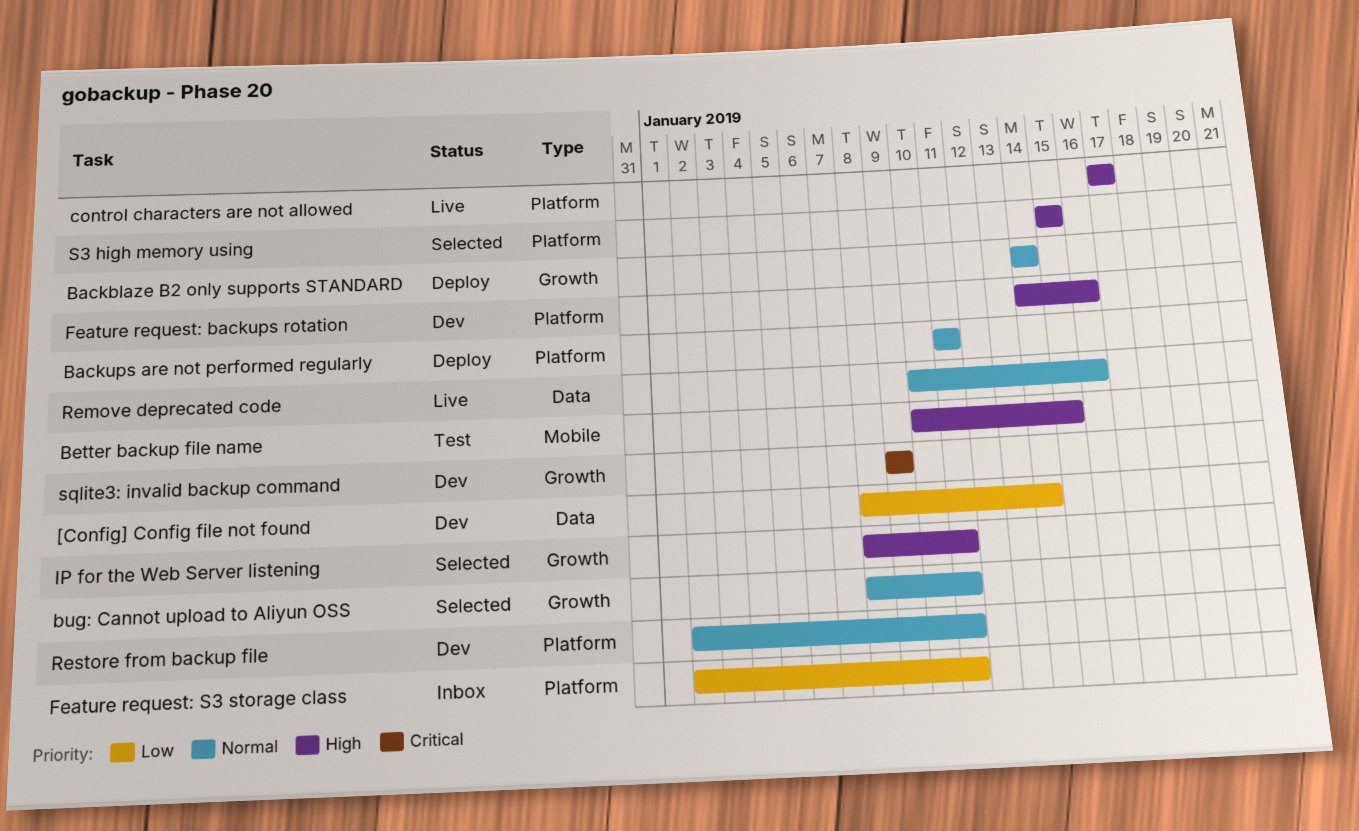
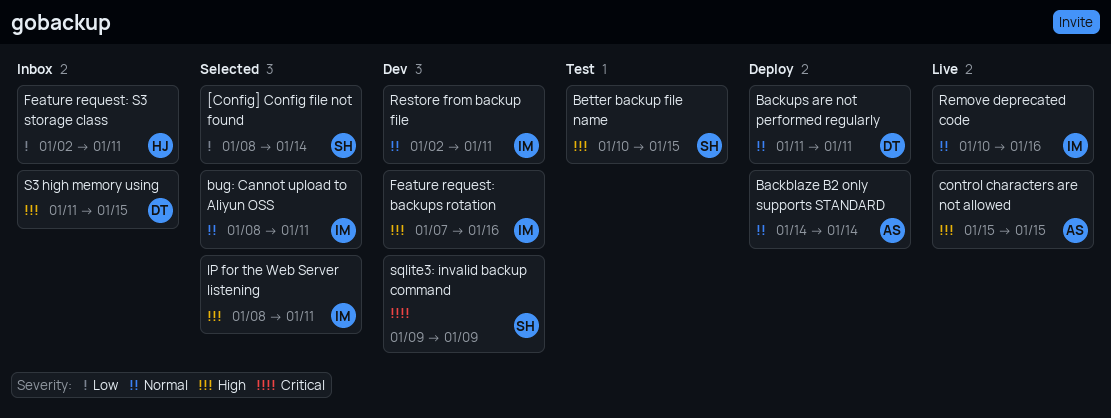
[Config] Config file not found, status: Dev -> Selected
control characters are not allowed, start: Jan 17 -> Jan 15
control characters are not allowed, due: Jan 17 -> Jan 15
Feature request: backups rotation, start: Jan 14 -> Jan 7
S3 high memory using, status: Selected -> Inbox
S3 high memory using, start: Jan 15 -> Jan 11

